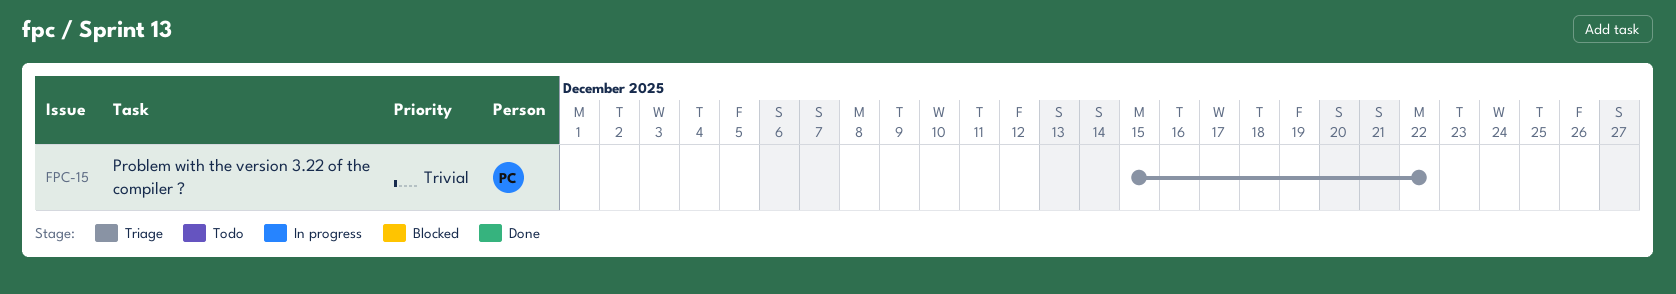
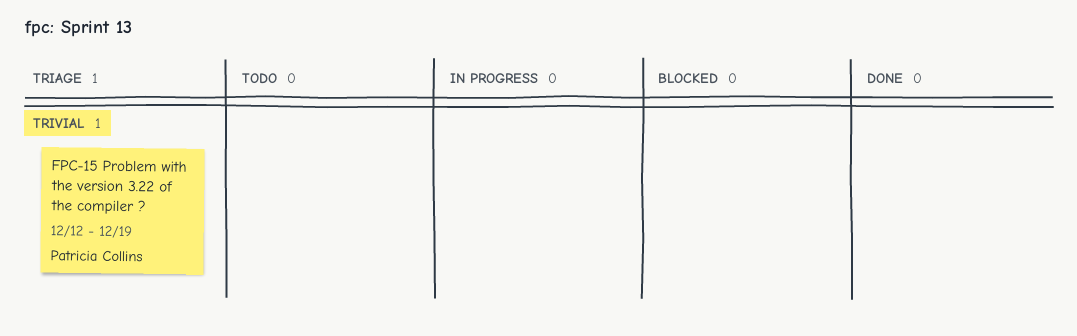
FPC-15, start: Dec 15 -> Dec 12
FPC-15, due: Dec 22 -> Dec 19

